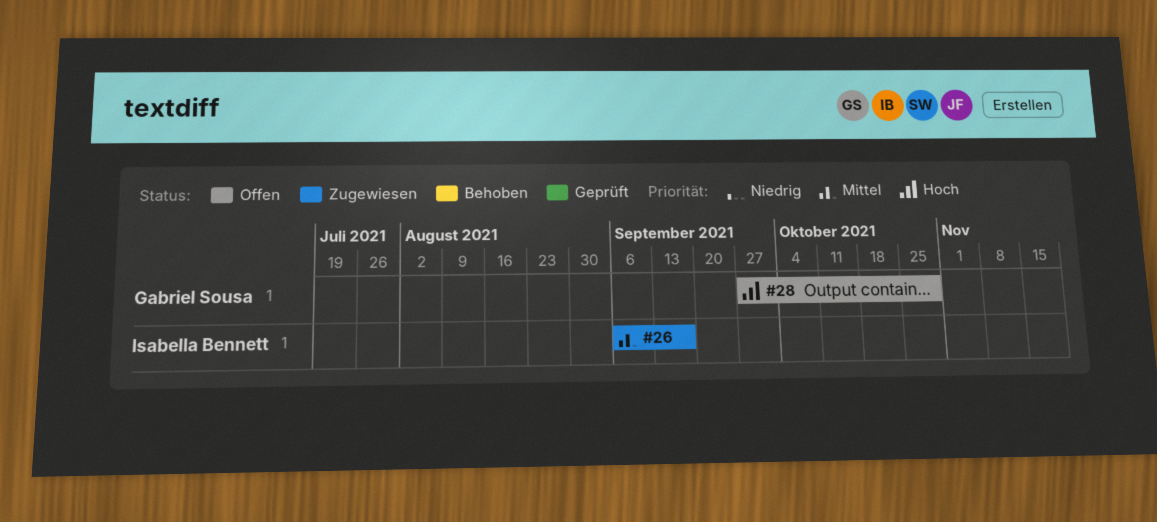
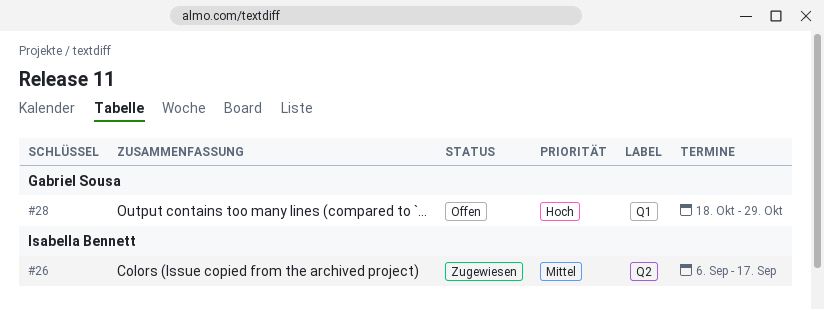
#28, start: Sep 27 -> Oct 18

